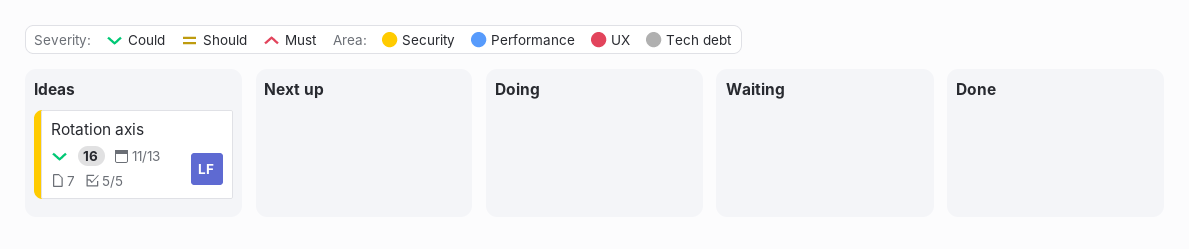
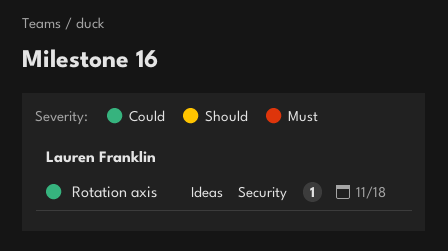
Rotation axis, estimate: 16 -> 1
Rotation axis, due: Nov 13 -> Nov 18

